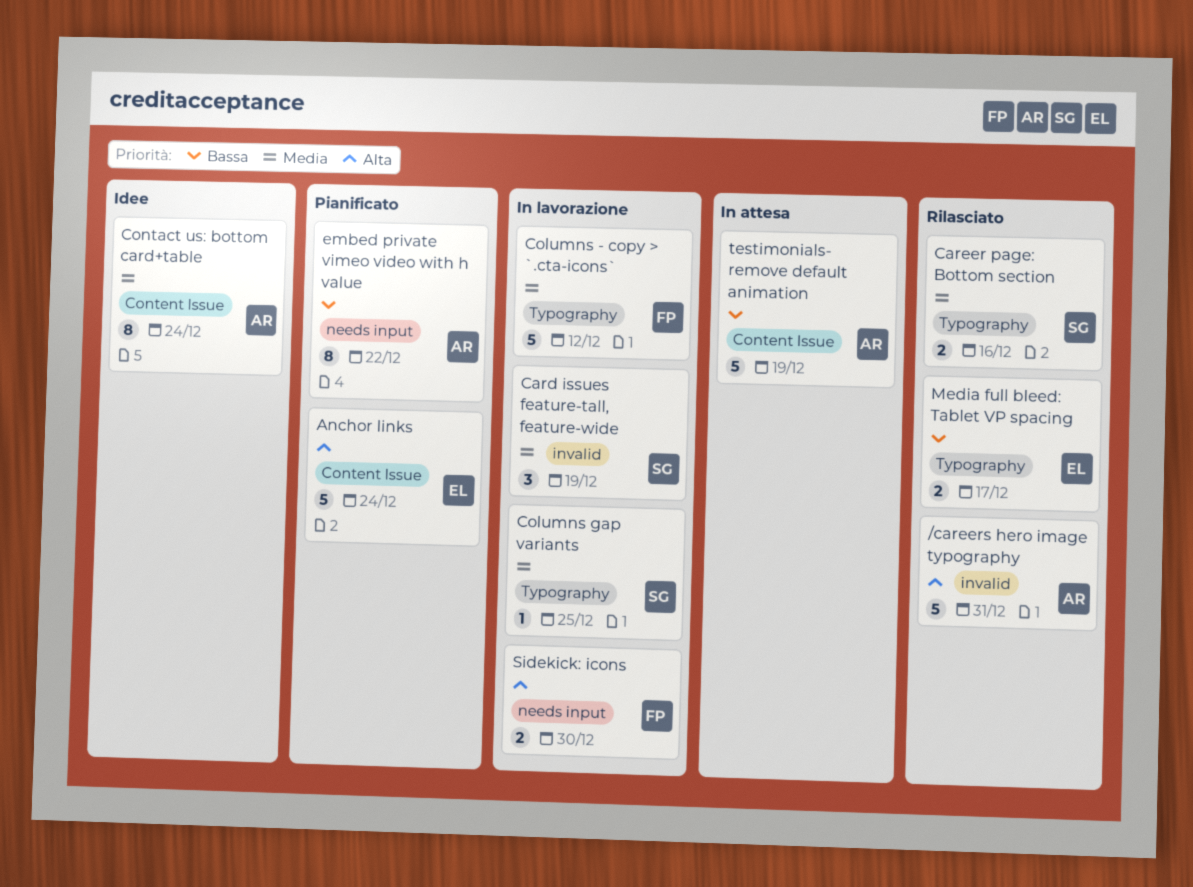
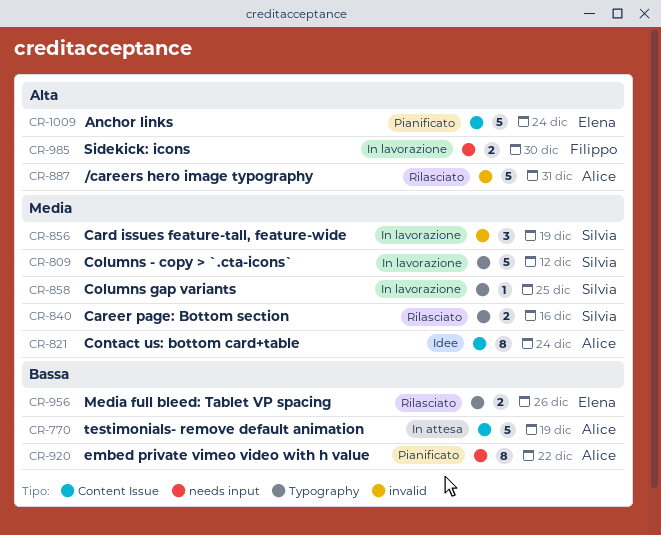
Columns - copy > `.cta-icons`, owner: Filippo -> Silvia
Media full bleed: Tablet VP spacing, due: Dec 17 -> Dec 26

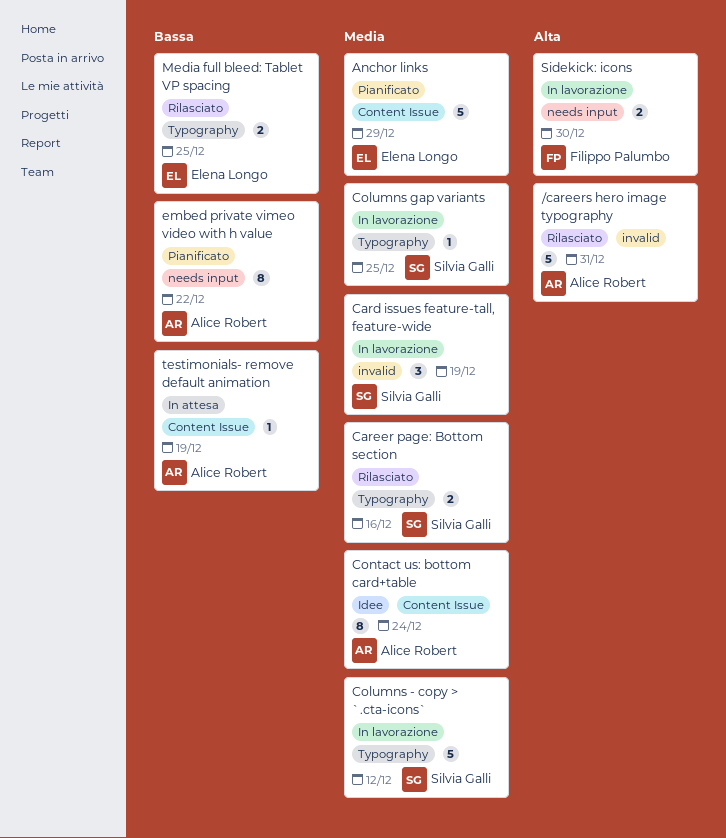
Anchor links, priority: Alta -> Media
Anchor links, due: Dec 24 -> Dec 29
Media full bleed: Tablet VP spacing, due: Dec 26 -> Dec 25
testimonials- remove default animation, estimate: 5 -> 1

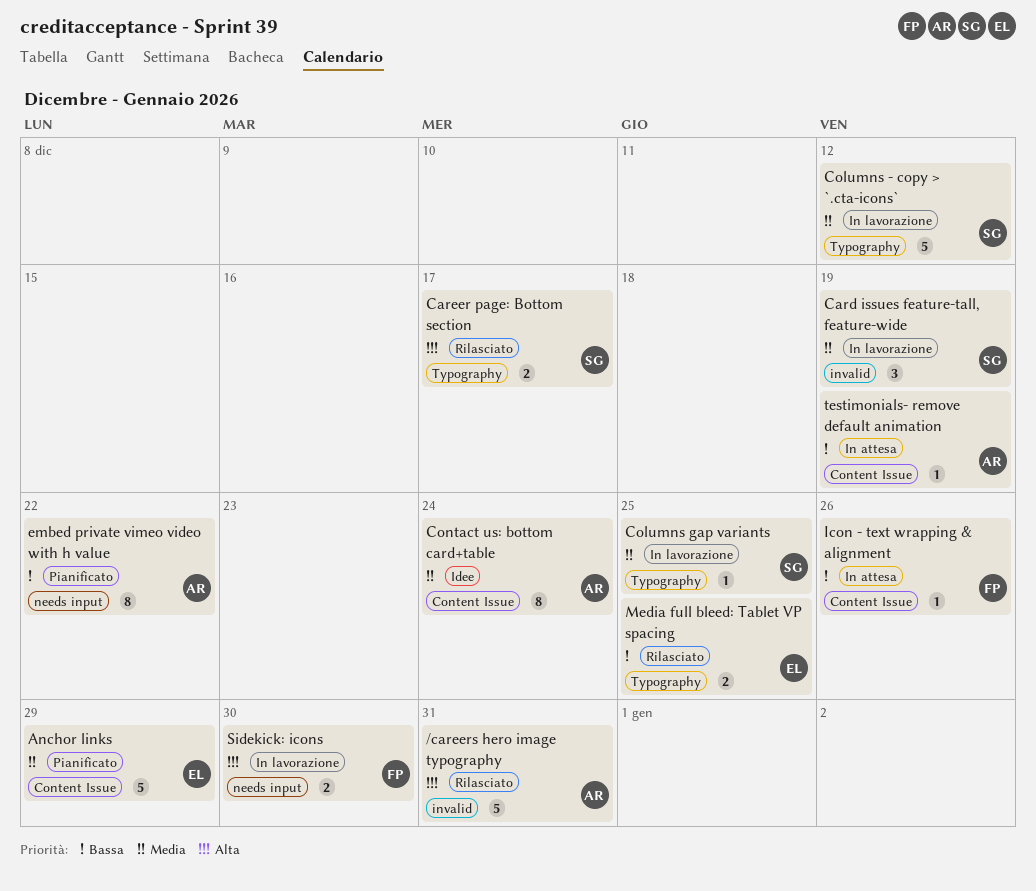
Career page: Bottom section, priority: Media -> Alta
Career page: Bottom section, due: Dec 16 -> Dec 17
Icon - text wrapping & alignment: none -> present

